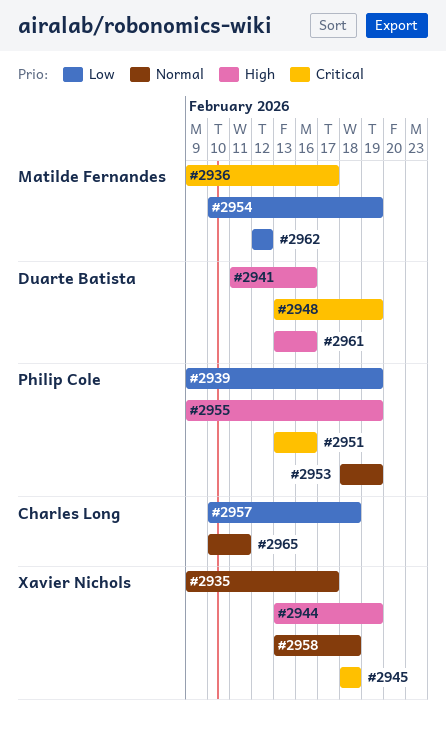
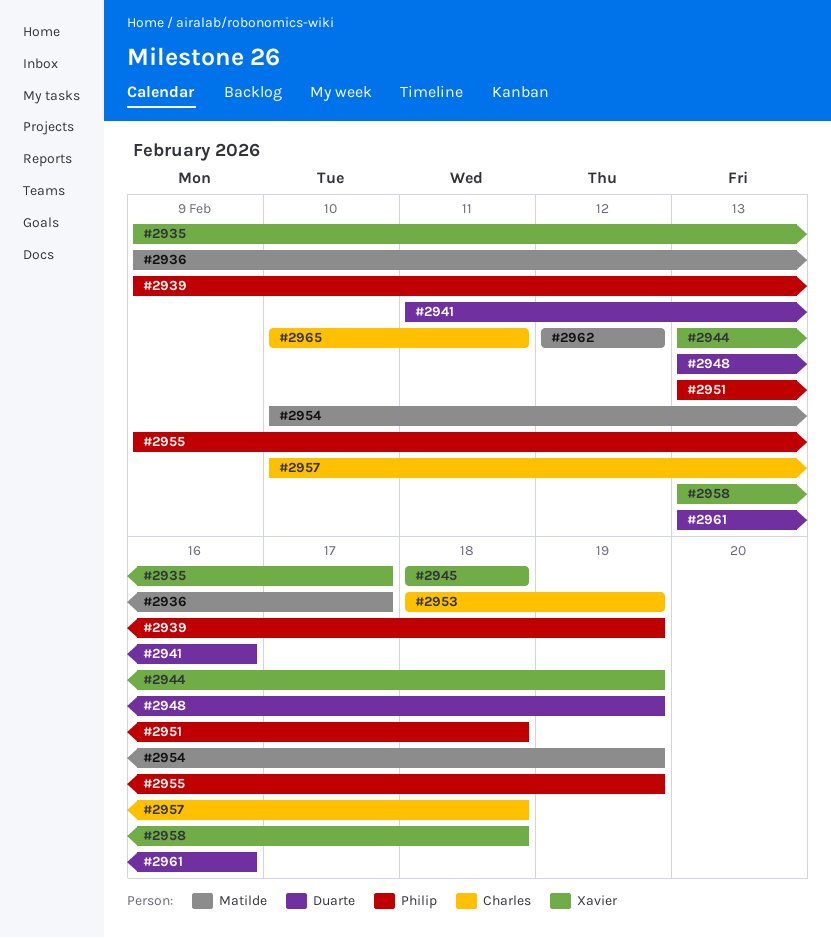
#2951, due: Feb 16 -> Feb 18
#2953, owner: Philip Cole -> Charles Long

